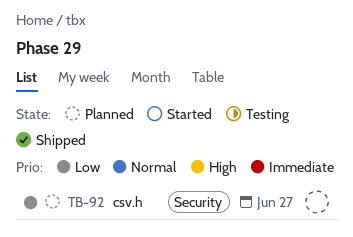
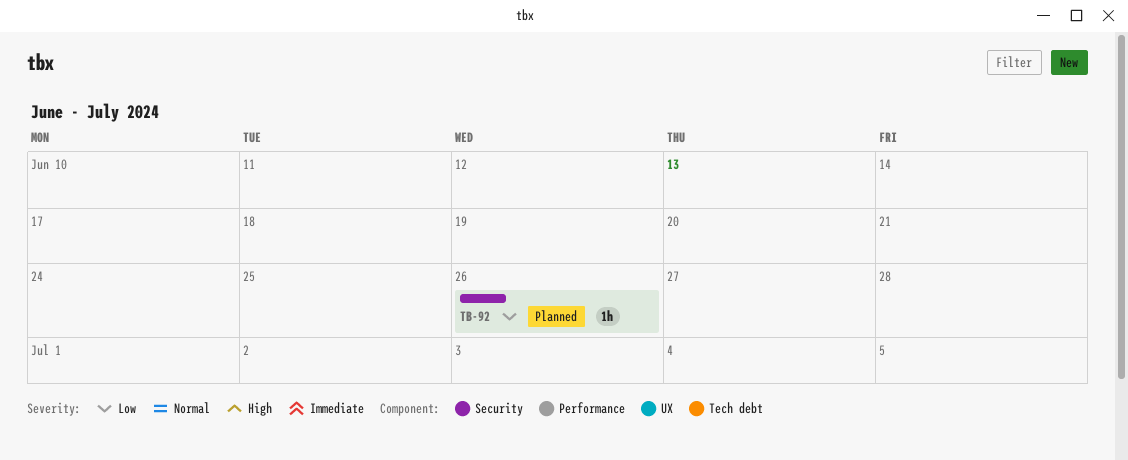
TB-92, due: Jun 27 -> Jun 26

